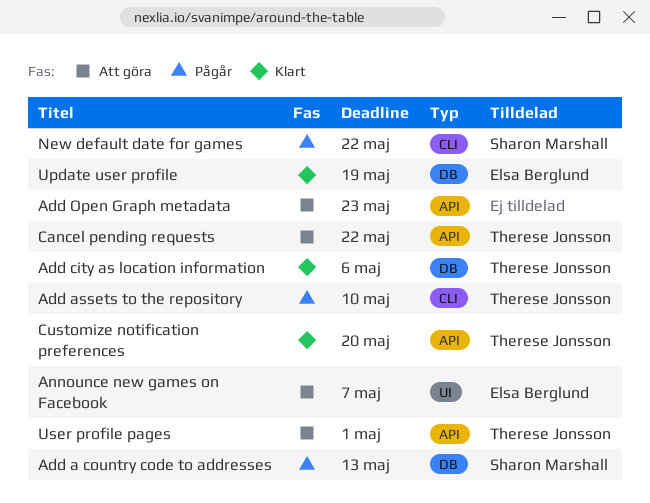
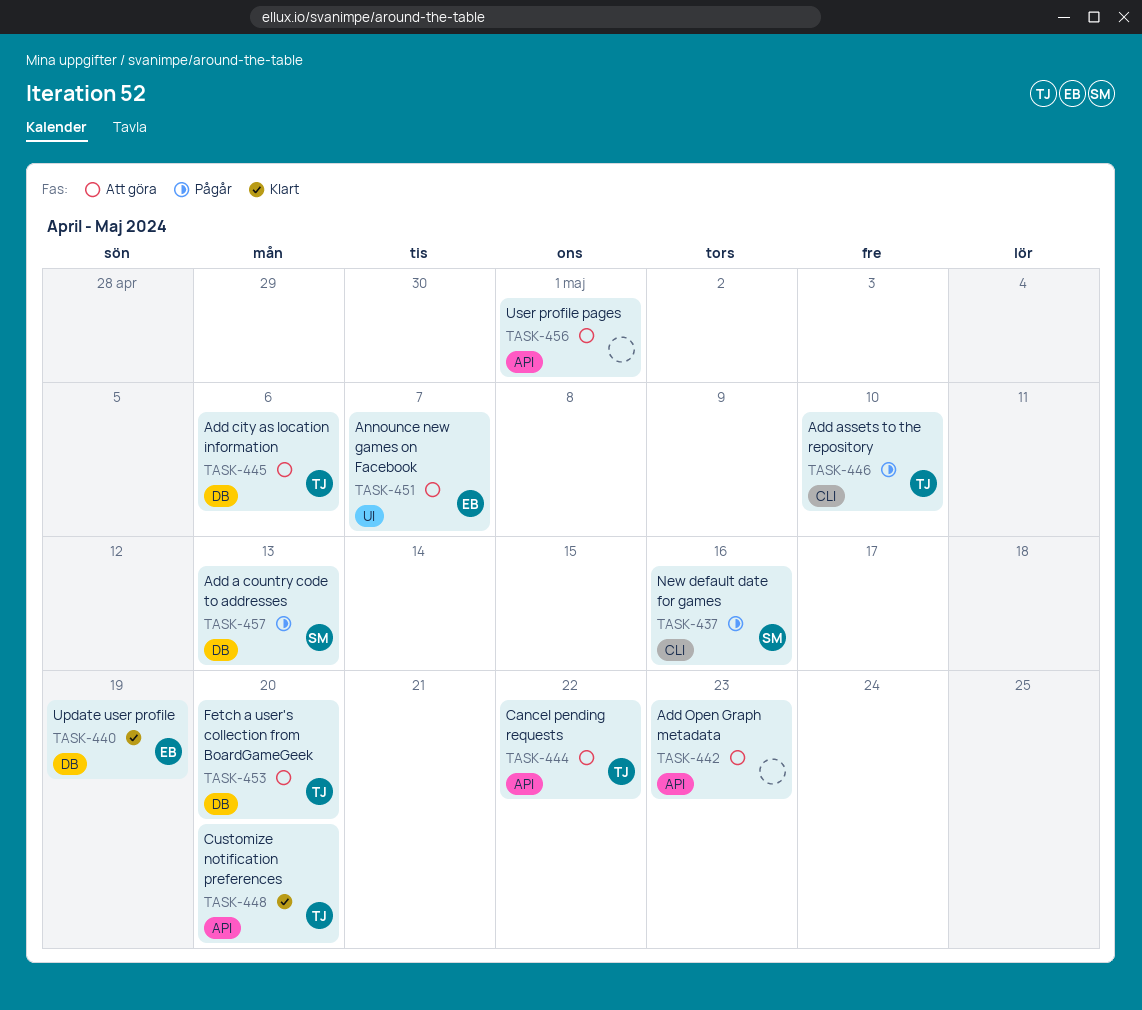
Add city as location information, status: Klart -> Att göra
Fetch a user's collection from BoardGameGeek: none -> present
New default date for games, due: May 22 -> May 16
User profile pages, owner: Therese Jonsson -> none

